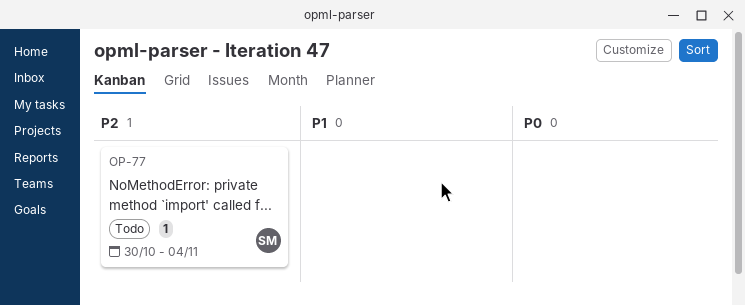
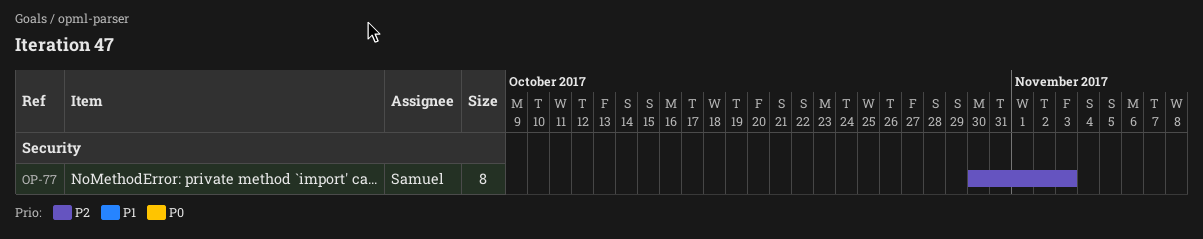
OP-77, estimate: 1 -> 8
OP-77, due: Nov 4 -> Nov 3

